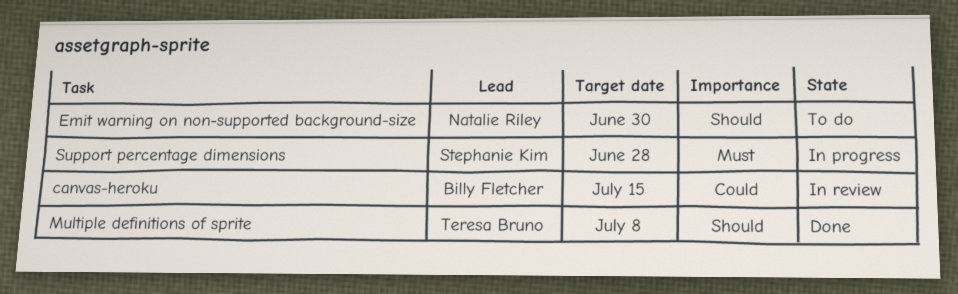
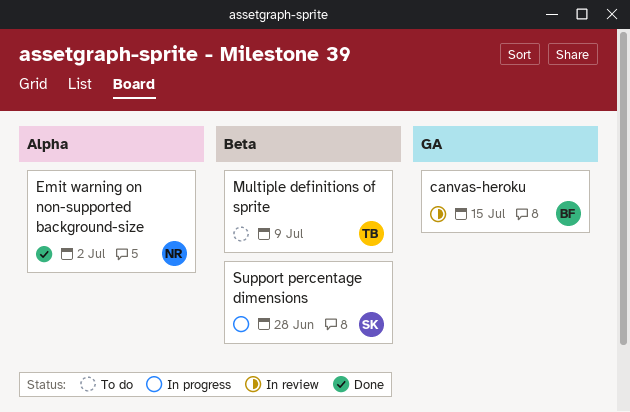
Emit warning on non-supported background-size, status: To do -> Done
Emit warning on non-supported background-size, due: Jun 30 -> Jul 2
Multiple definitions of sprite, status: Done -> To do
Multiple definitions of sprite, due: Jul 8 -> Jul 9

